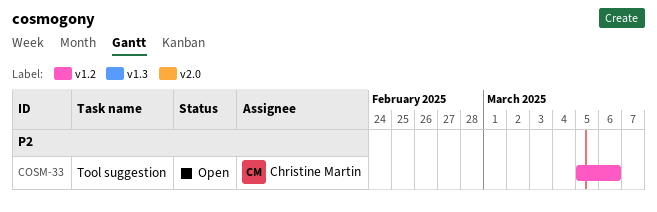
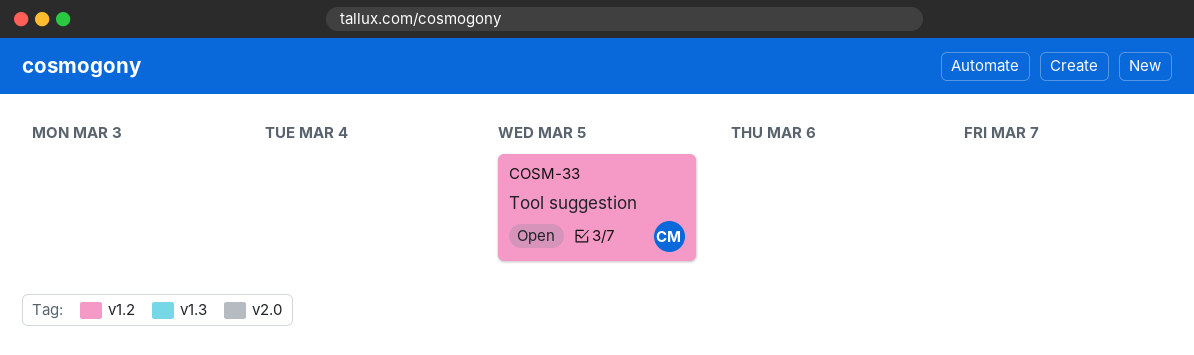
COSM-33, due: Mar 6 -> Mar 5

